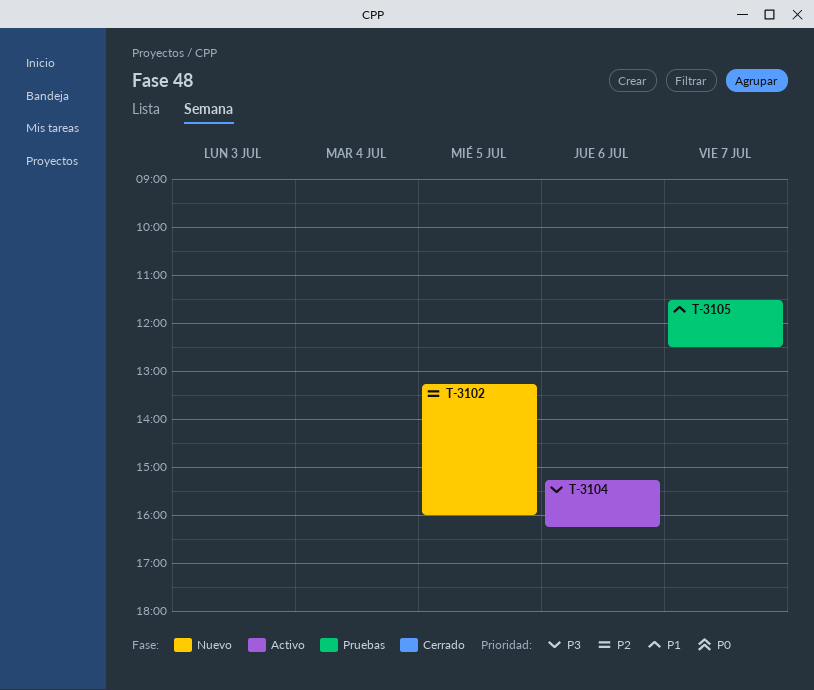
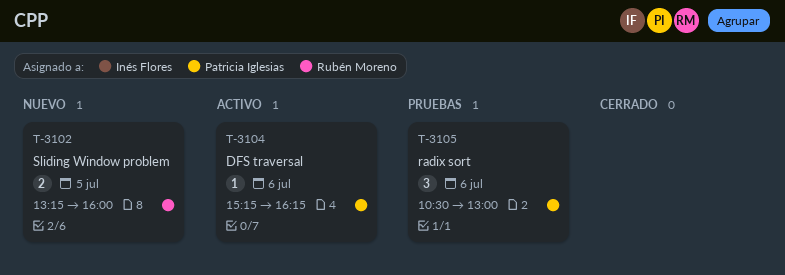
T-3105, day: Jul 7 -> Jul 6
T-3105, begins: 11:30 -> 10:30
T-3105, ends: 12:30 -> 13:00

